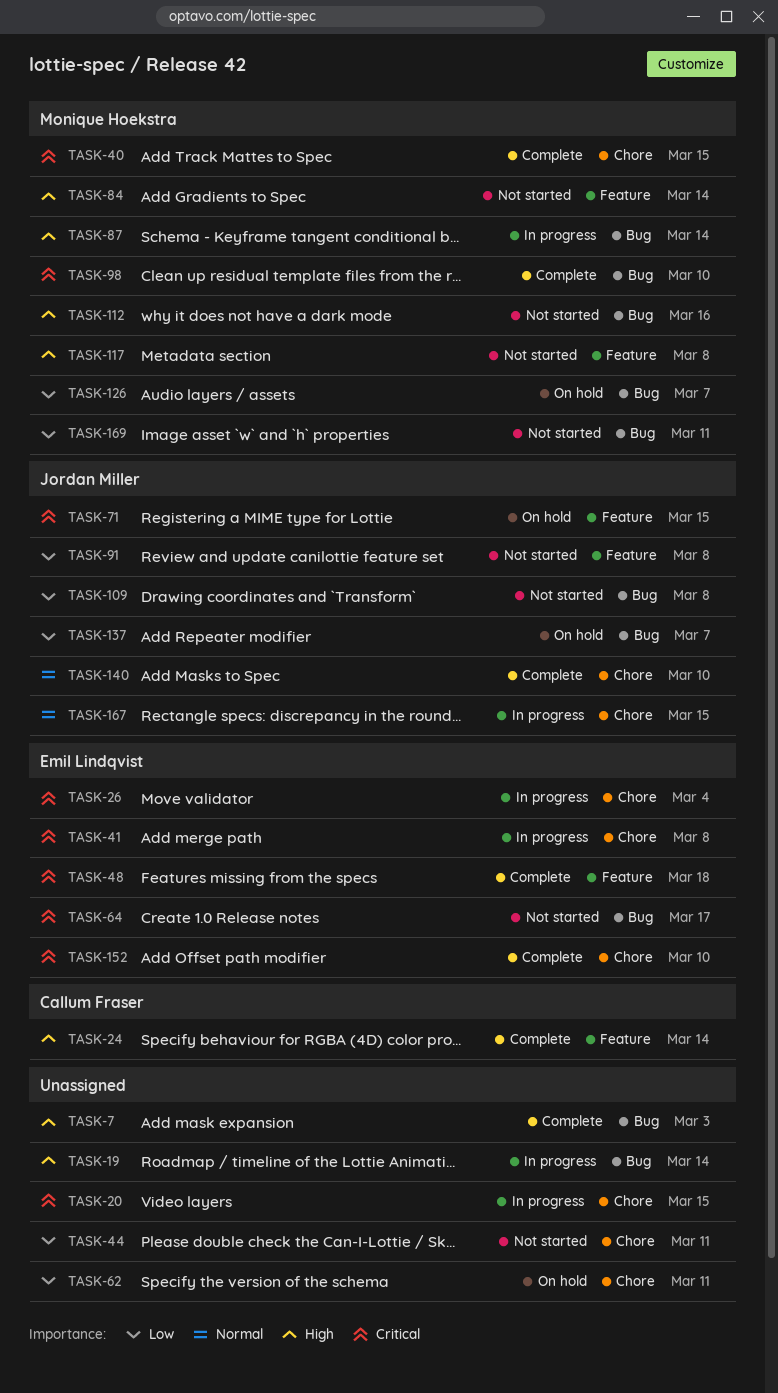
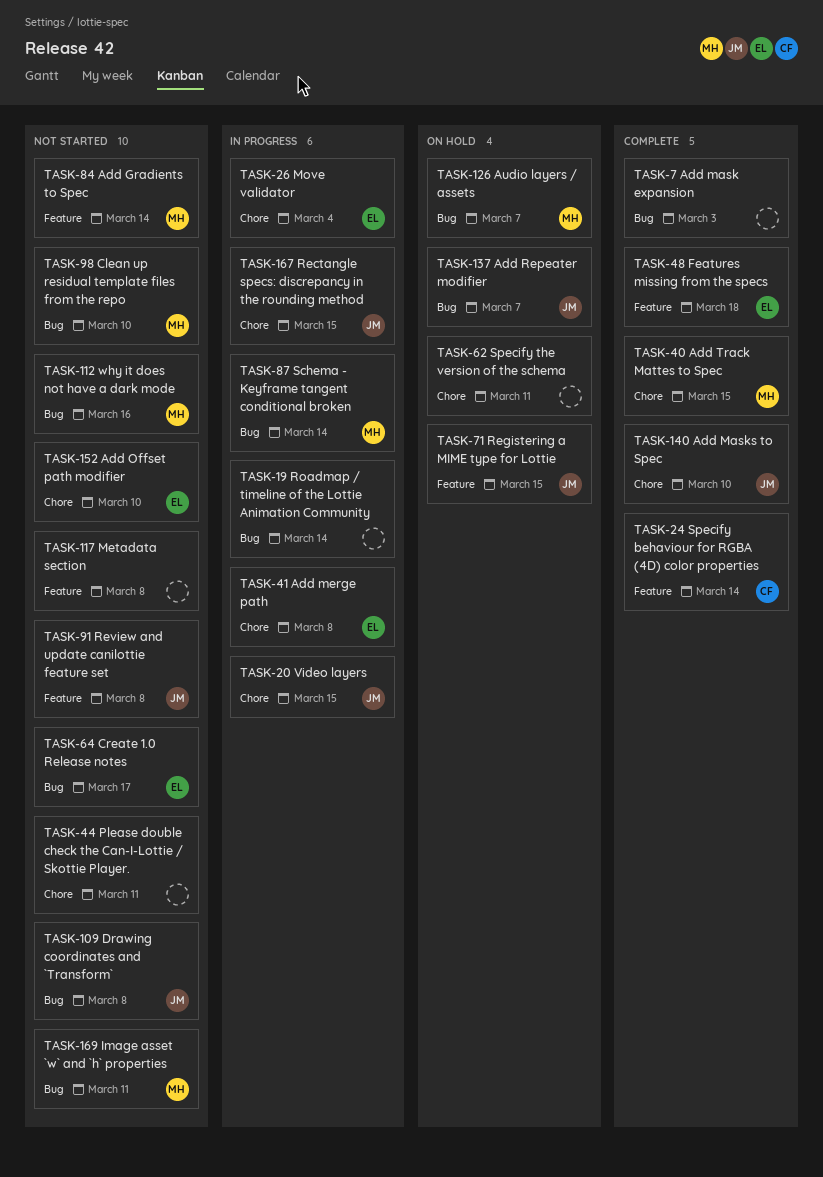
TASK-20, owner: none -> Jordan Miller
TASK-98, status: Complete -> Not started
TASK-117, owner: Monique Hoekstra -> none
TASK-152, status: Complete -> Not started

